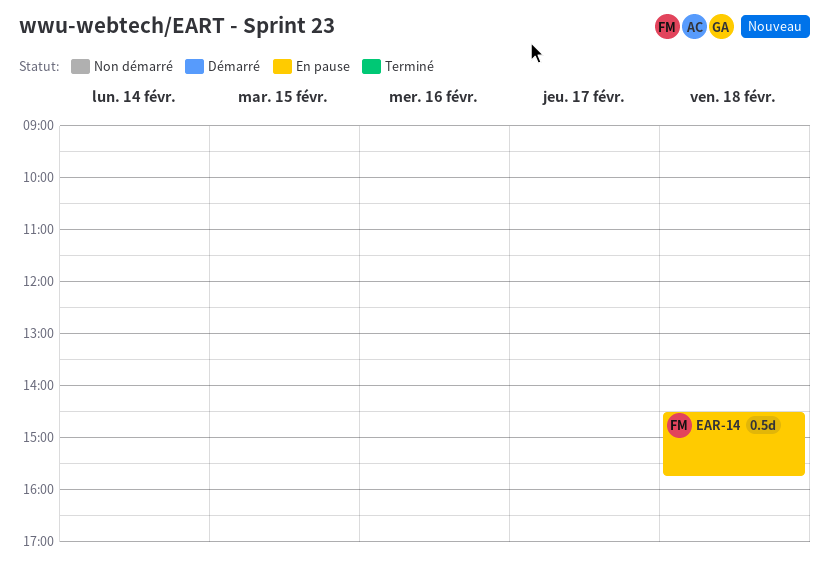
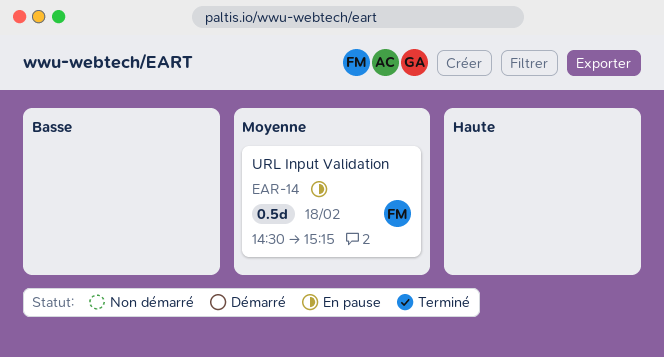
EAR-14, ends: 15:45 -> 15:15

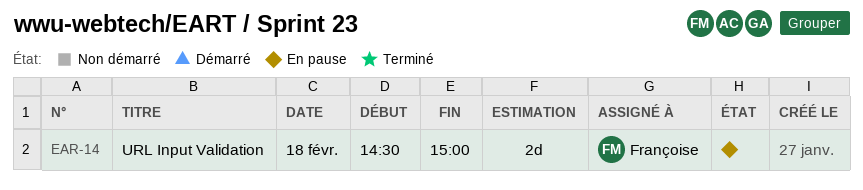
EAR-14, estimate: 0.5d -> 2d
EAR-14, ends: 15:15 -> 15:00

